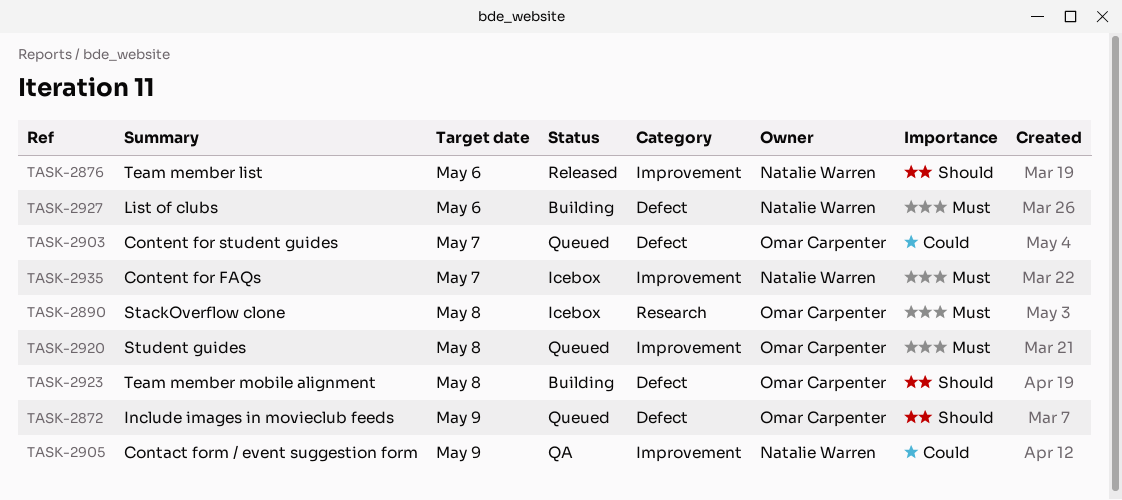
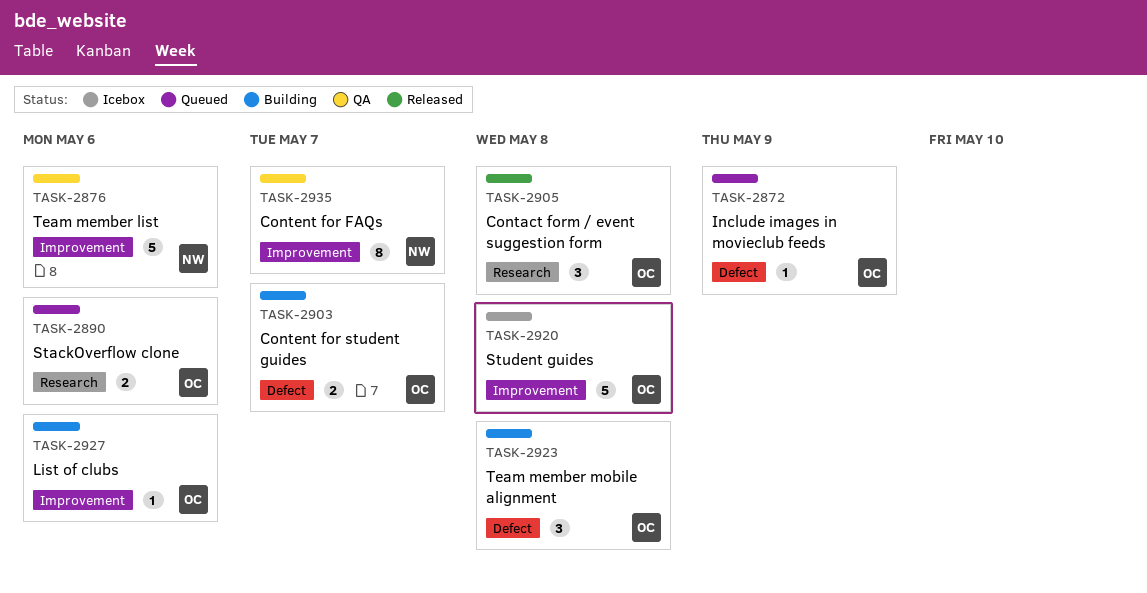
TASK-2876, status: Released -> QA
TASK-2890, status: Icebox -> Queued
TASK-2890, due: May 8 -> May 6
TASK-2903, status: Queued -> Building
TASK-2905, status: QA -> Released
TASK-2905, owner: Natalie Warren -> Omar Carpenter
TASK-2905, label: Improvement -> Research
TASK-2905, due: May 9 -> May 8
TASK-2920, status: Queued -> Icebox
TASK-2927, owner: Natalie Warren -> Omar Carpenter
TASK-2927, label: Defect -> Improvement
TASK-2935, status: Icebox -> QA

